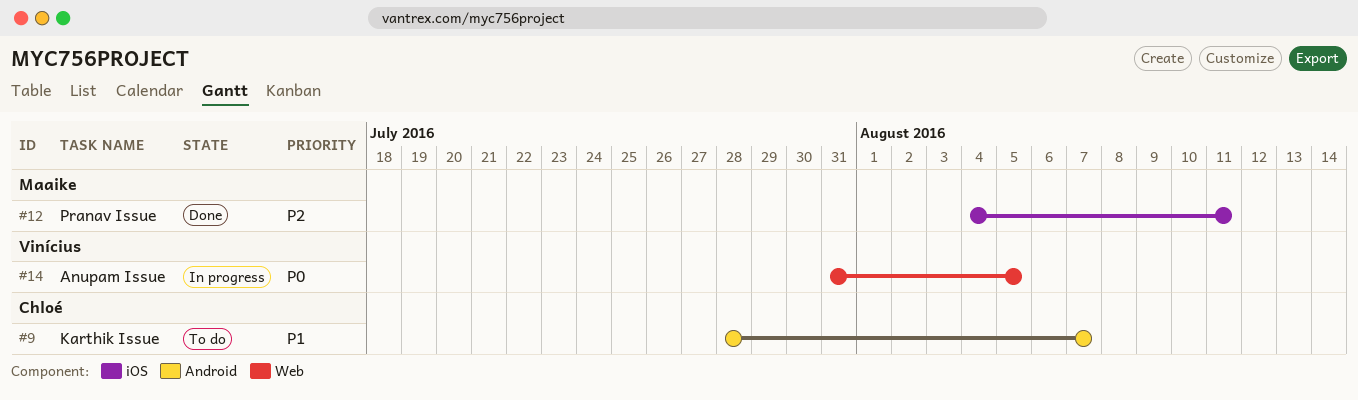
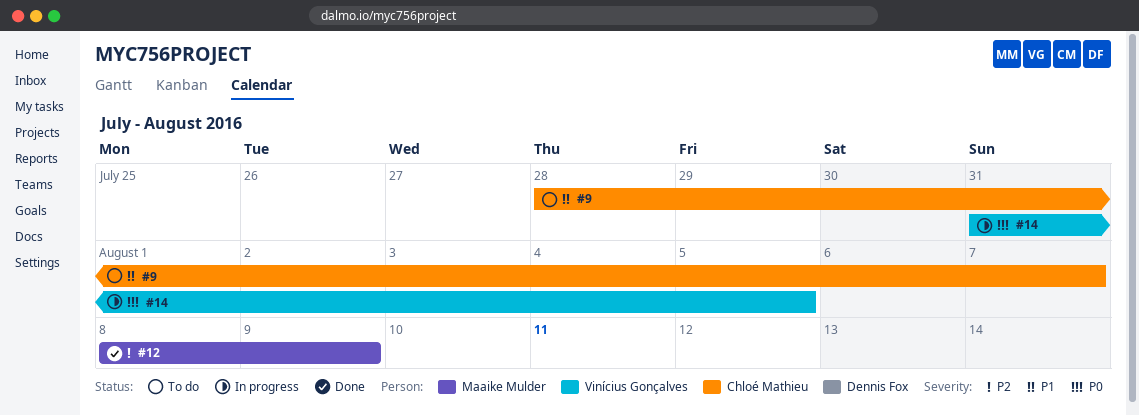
#12, start: Aug 4 -> Aug 8
#12, due: Aug 11 -> Aug 9

